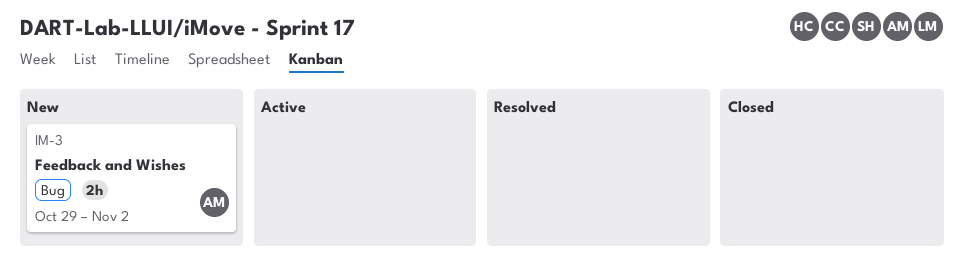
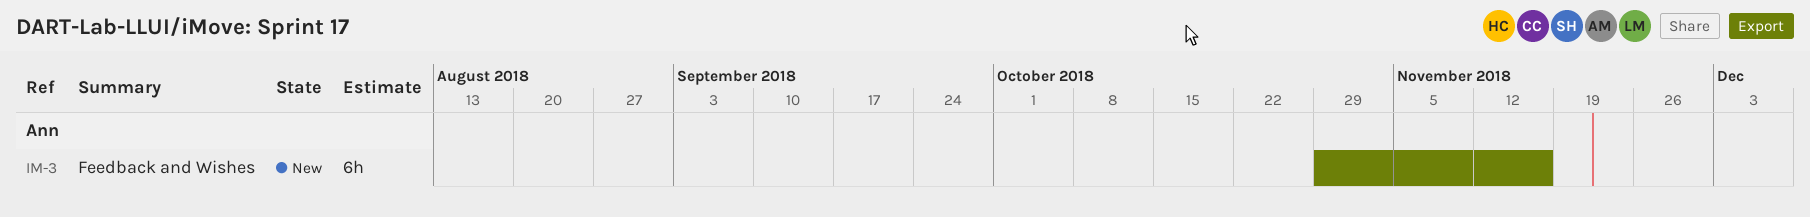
IM-3, estimate: 2h -> 6h
IM-3, due: Nov 2 -> Nov 16

